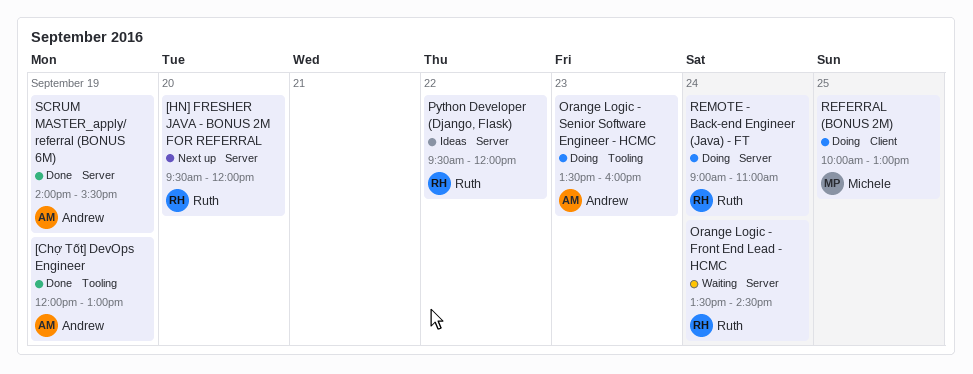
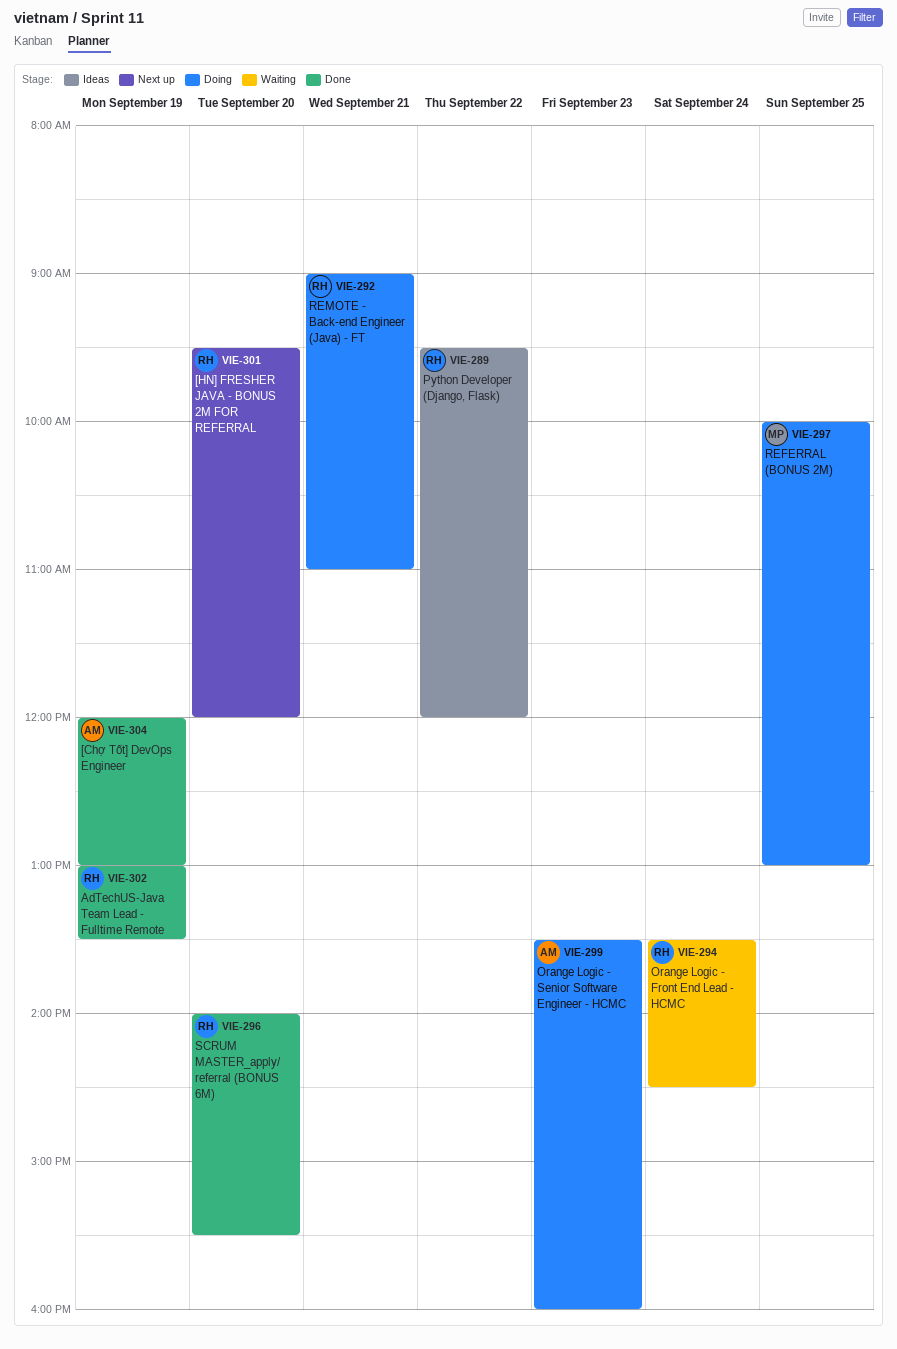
AdTechUS-Java Team Lead - Fulltime Remote: none -> present
REMOTE - Back-end Engineer (Java) - FT, day: Sep 24 -> Sep 21
SCRUM MASTER_apply/ referral (BONUS 6M), owner: Andrew -> Ruth
SCRUM MASTER_apply/ referral (BONUS 6M), day: Sep 19 -> Sep 20

